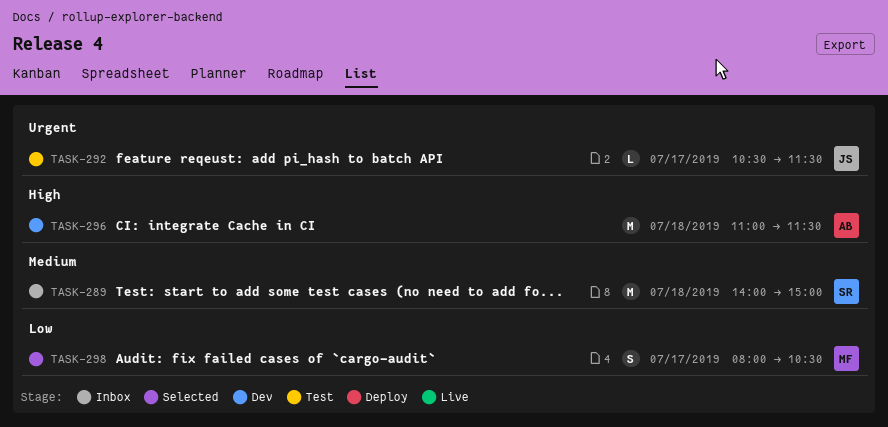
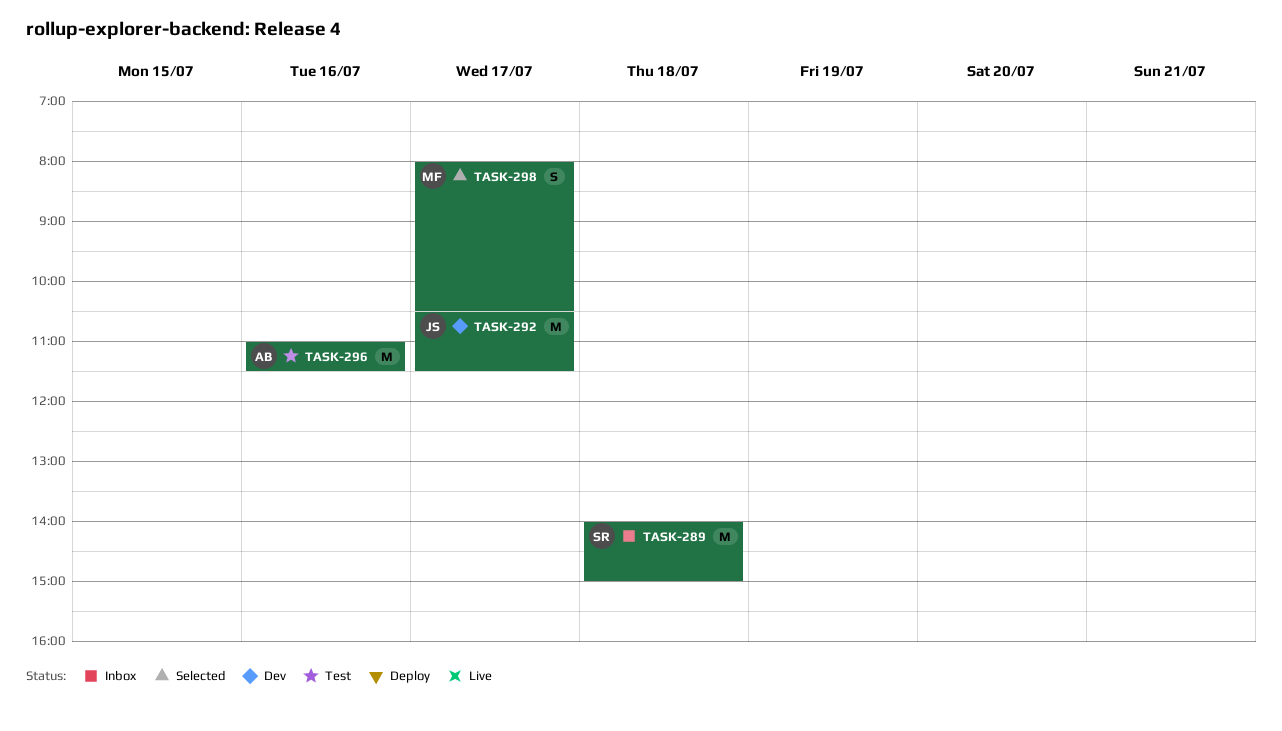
TASK-292, status: Test -> Dev
TASK-292, estimate: L -> M
TASK-296, status: Dev -> Test
TASK-296, day: Jul 18 -> Jul 16

